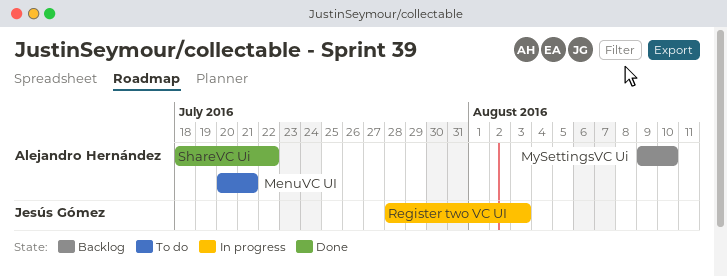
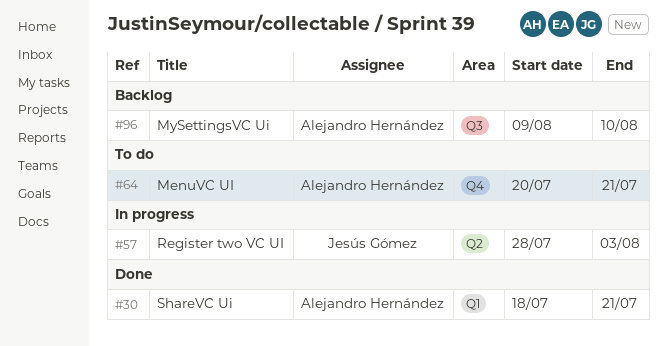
ShareVC Ui, due: Jul 22 -> Jul 21

